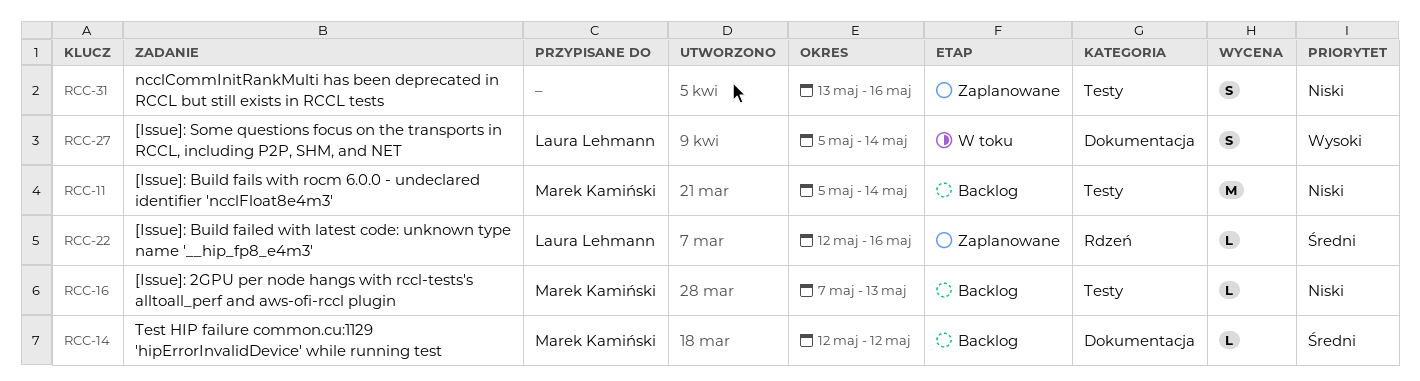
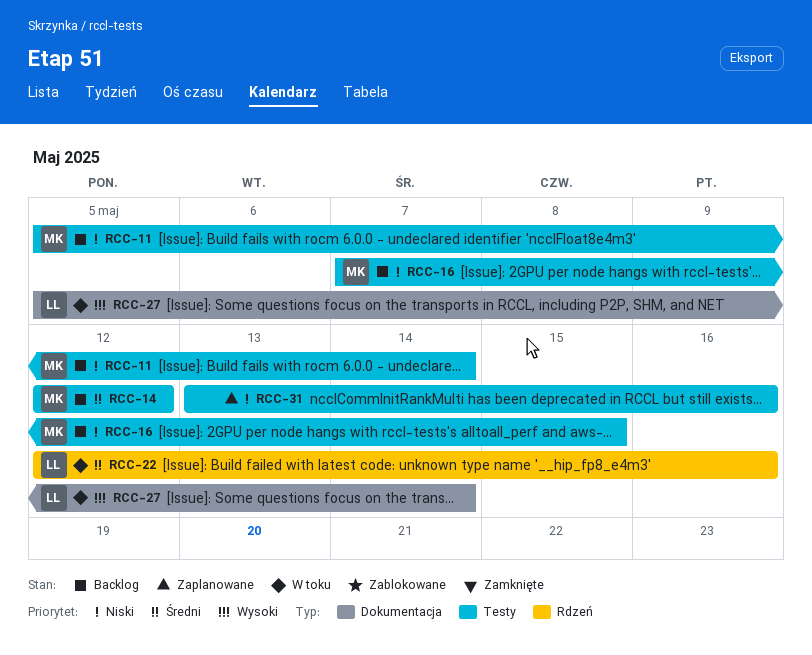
RCC-14, label: Dokumentacja -> Testy
RCC-16, due: May 13 -> May 15
RCC-22, status: Zaplanowane -> W toku

